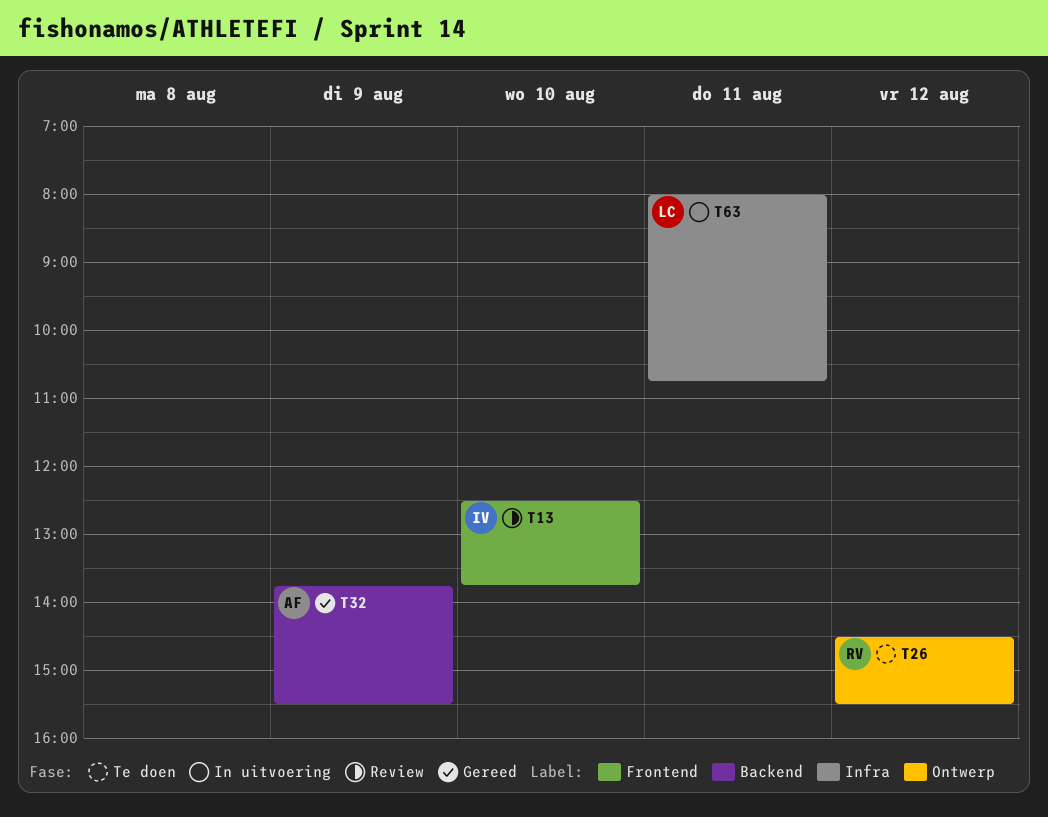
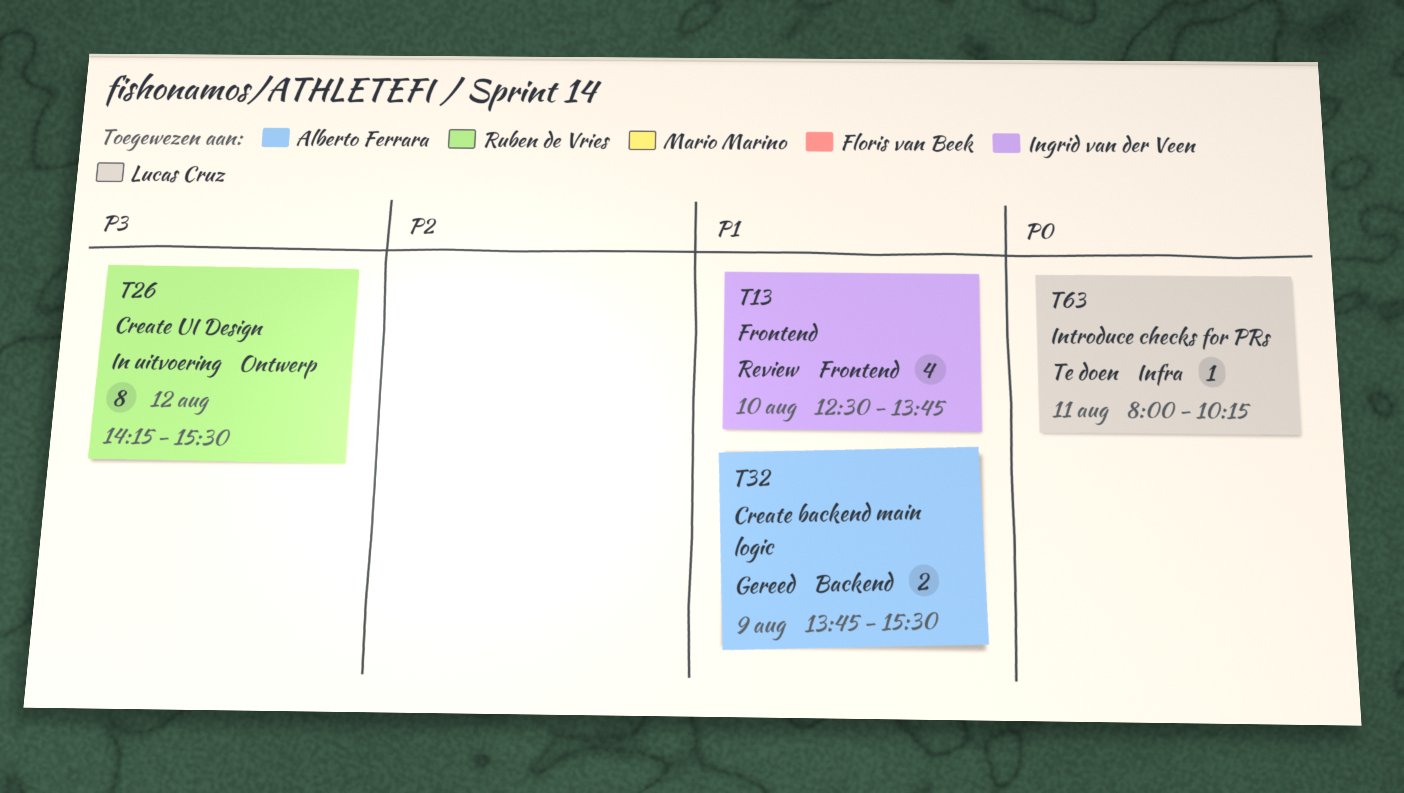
T26, status: Te doen -> In uitvoering
T26, begins: 14:30 -> 14:15
T63, status: In uitvoering -> Te doen
T63, ends: 10:45 -> 10:15

